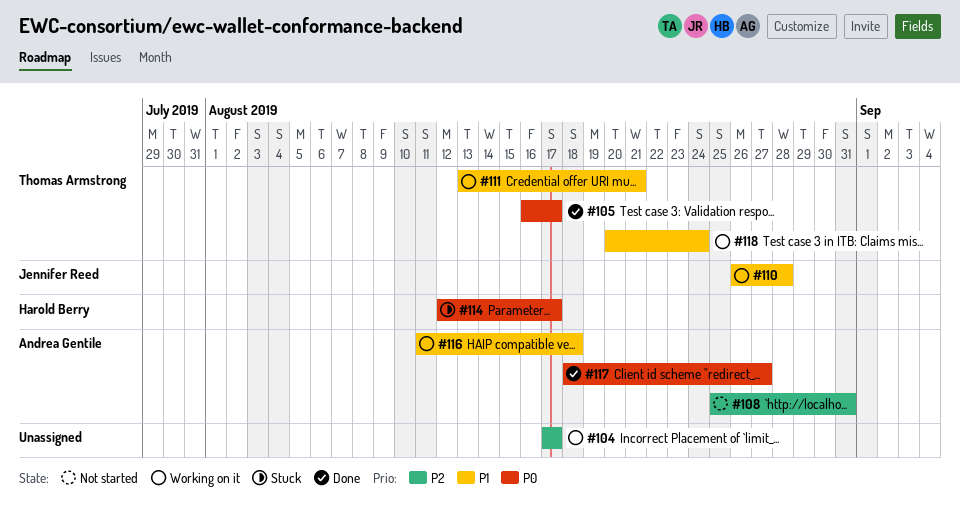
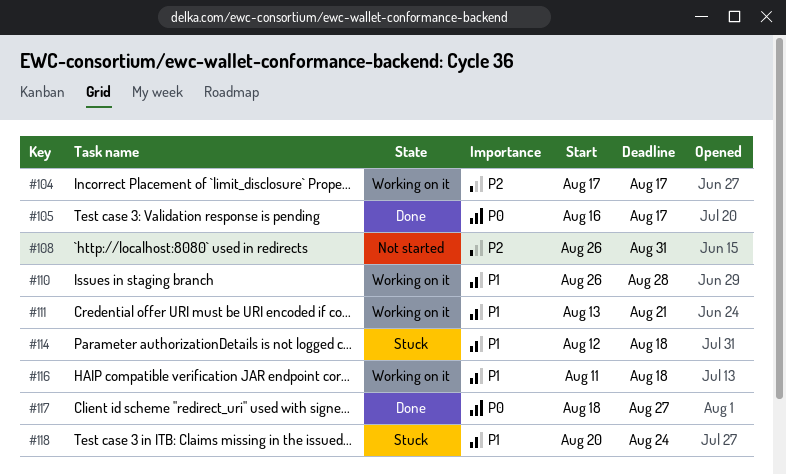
#108, start: Aug 25 -> Aug 26
#114, priority: P0 -> P1
#114, due: Aug 17 -> Aug 18
#118, status: Working on it -> Stuck

